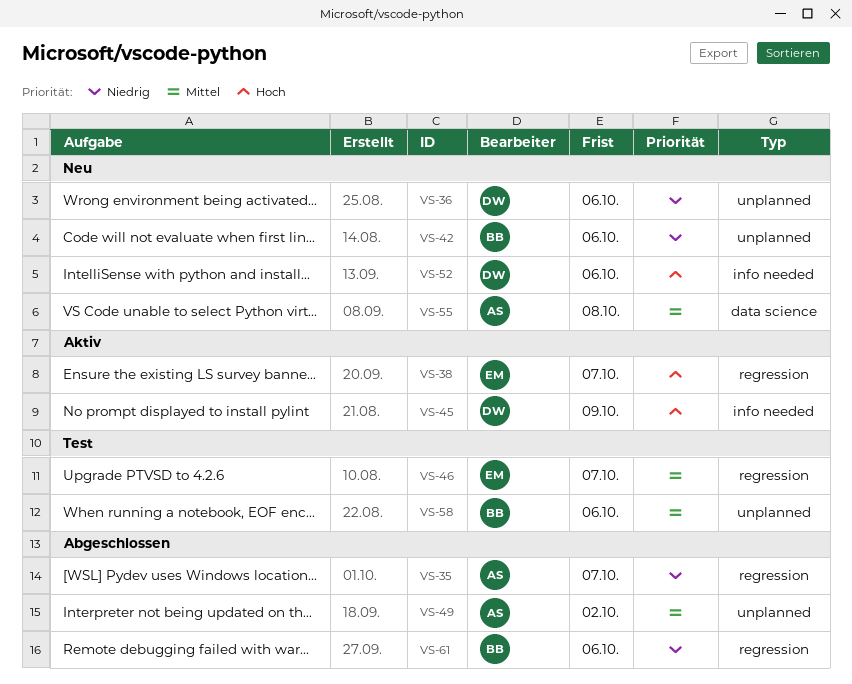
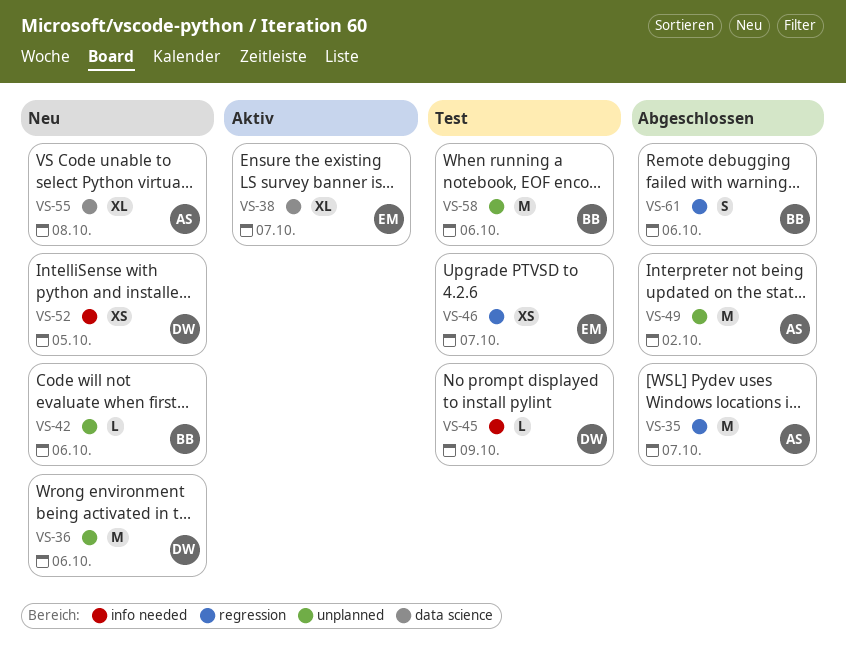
VS-38, label: regression -> data science
VS-45, status: Aktiv -> Test
VS-52, due: Oct 6 -> Oct 5

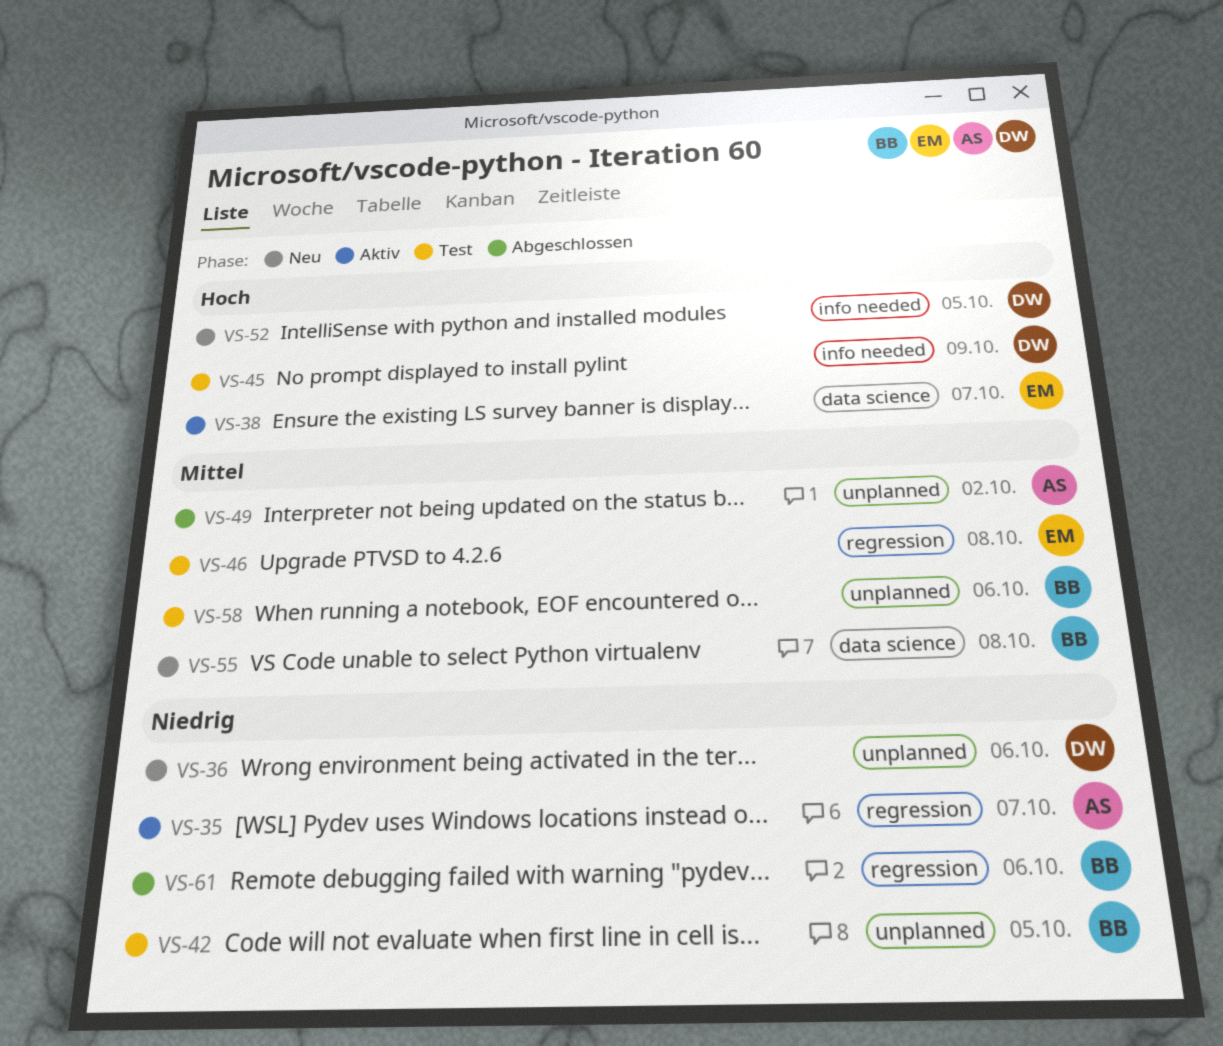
VS-35, status: Abgeschlossen -> Aktiv
VS-42, status: Neu -> Test
VS-42, due: Oct 6 -> Oct 5
VS-46, due: Oct 7 -> Oct 8
VS-55, owner: AS -> BB

